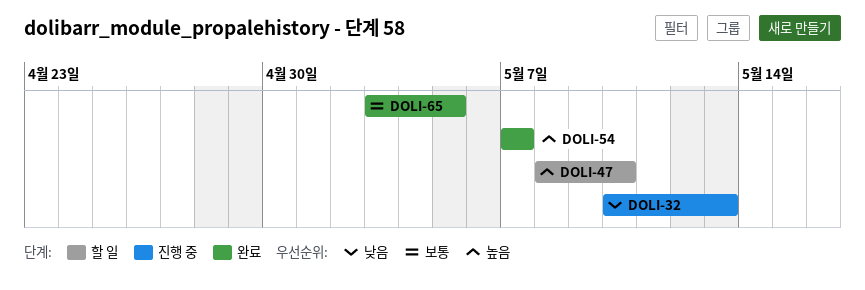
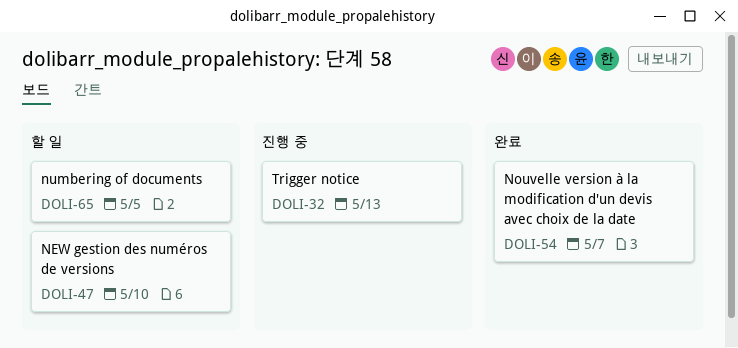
DOLI-65, status: 완료 -> 할 일

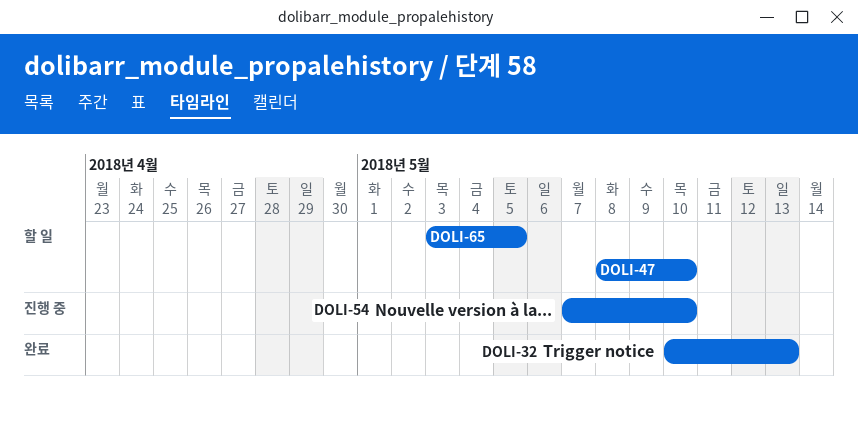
DOLI-32, status: 진행 중 -> 완료
DOLI-54, status: 완료 -> 진행 중
DOLI-54, due: May 7 -> May 10

